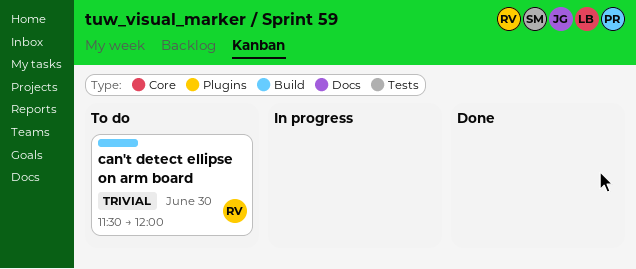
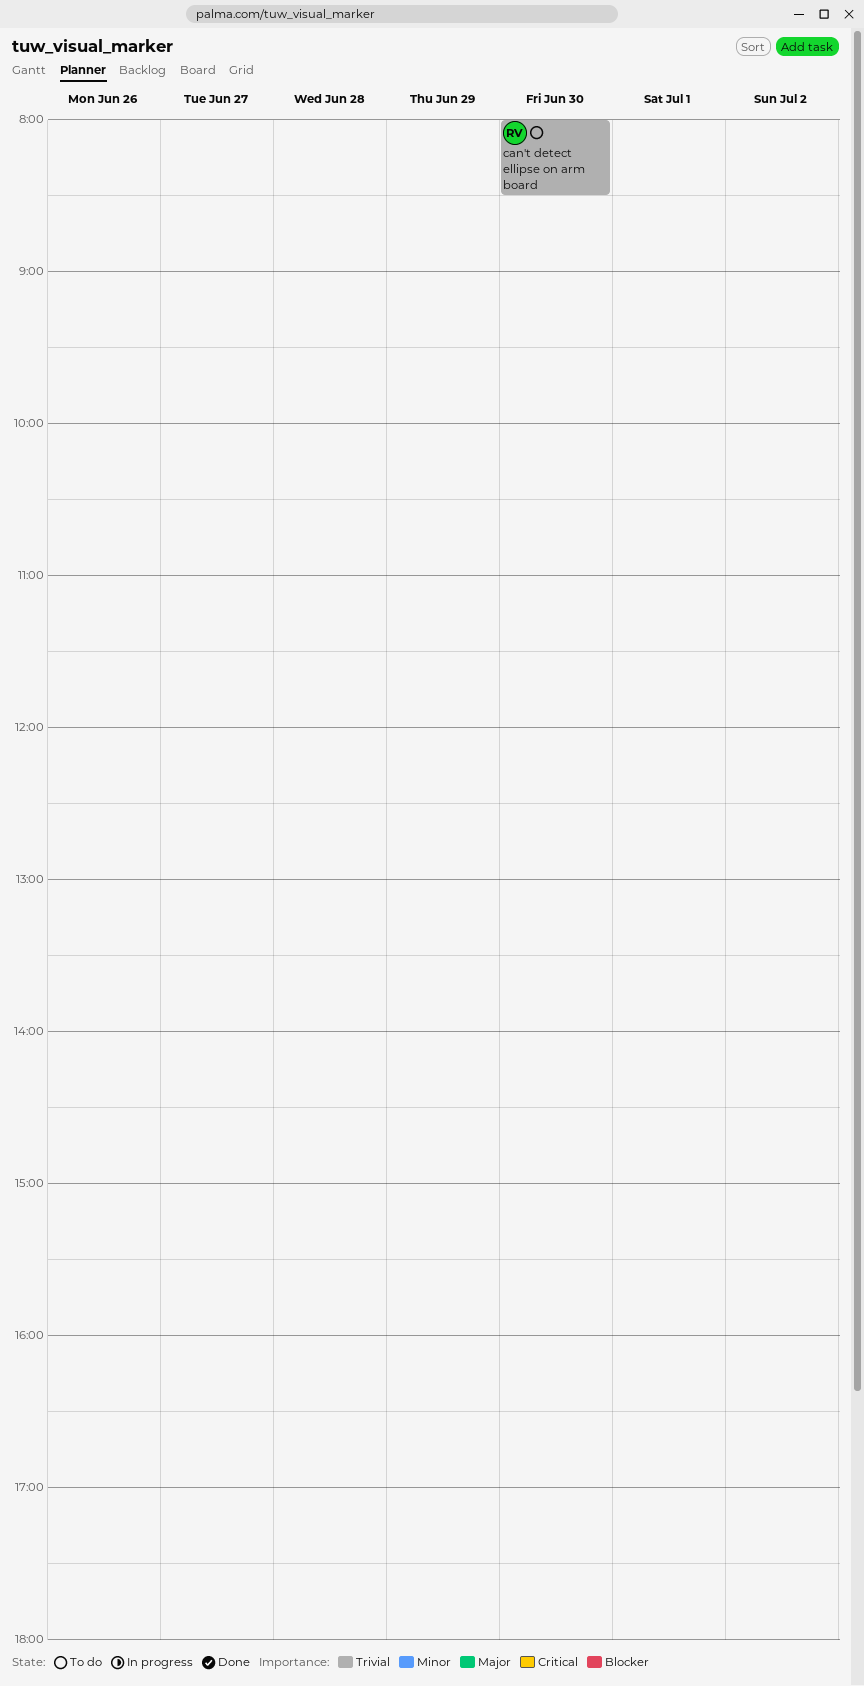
can't detect ellipse on arm board, begins: 11:30 -> 08:00
can't detect ellipse on arm board, ends: 12:00 -> 08:30

